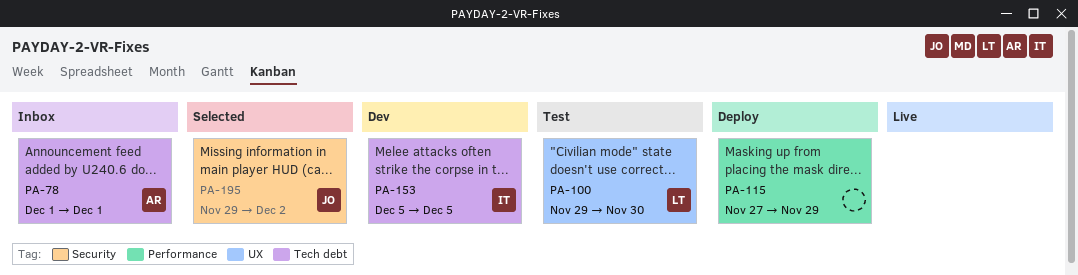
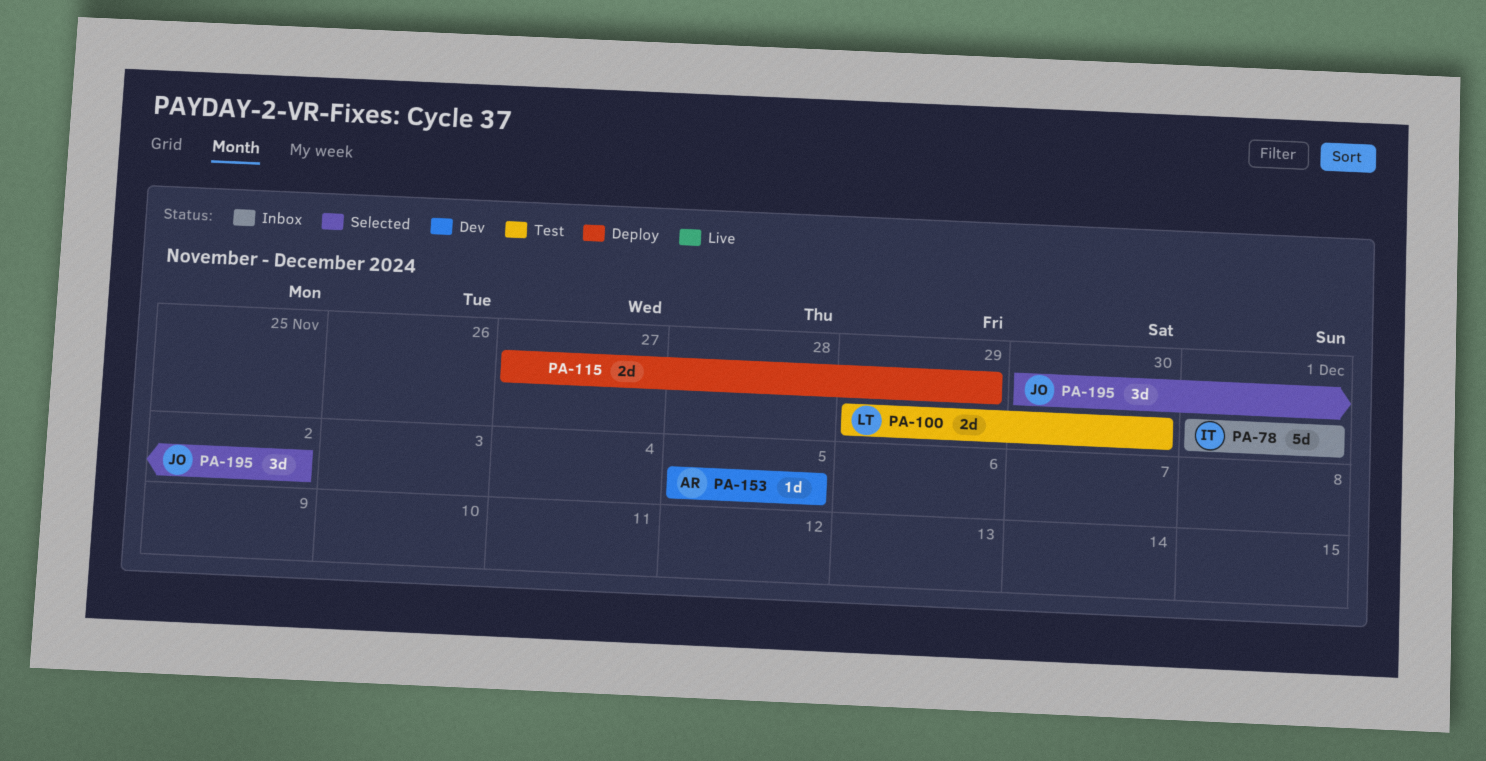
PA-78, owner: AR -> IT
PA-153, owner: IT -> AR
PA-195, start: Nov 29 -> Nov 30

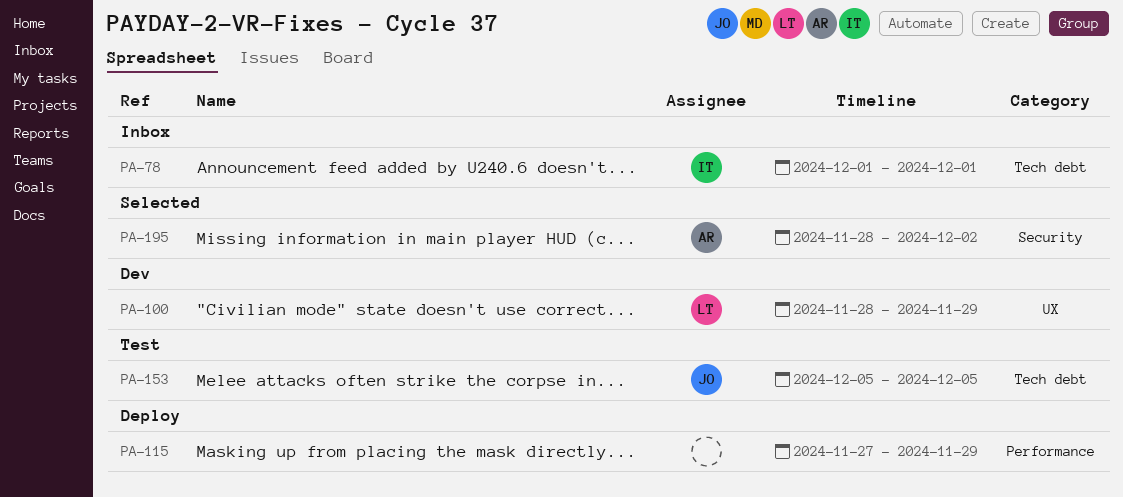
PA-100, status: Test -> Dev
PA-100, start: Nov 29 -> Nov 28
PA-100, due: Nov 30 -> Nov 29
PA-153, status: Dev -> Test
PA-153, owner: AR -> JO
PA-195, owner: JO -> AR
PA-195, start: Nov 30 -> Nov 28

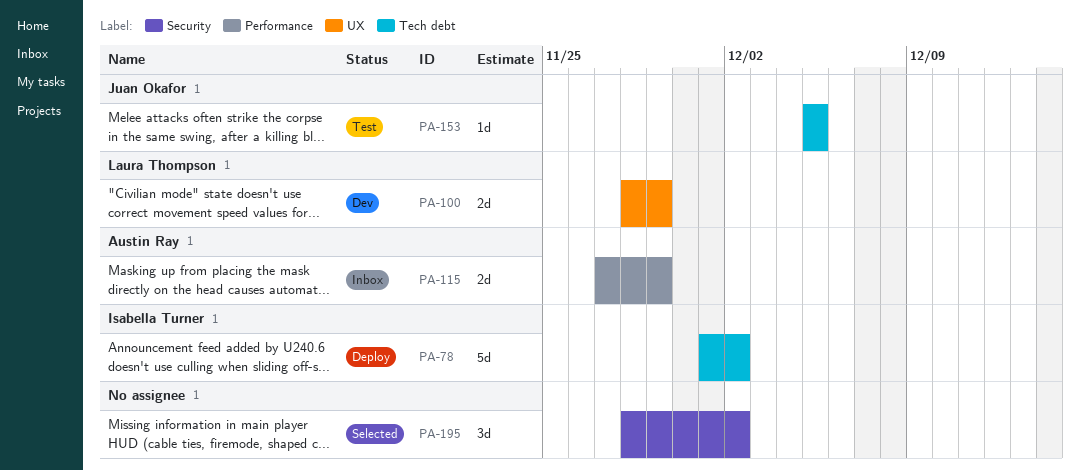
PA-78, status: Inbox -> Deploy
PA-78, due: Dec 1 -> Dec 2
PA-115, status: Deploy -> Inbox
PA-115, owner: none -> Austin Ray
PA-195, owner: Austin Ray -> none

